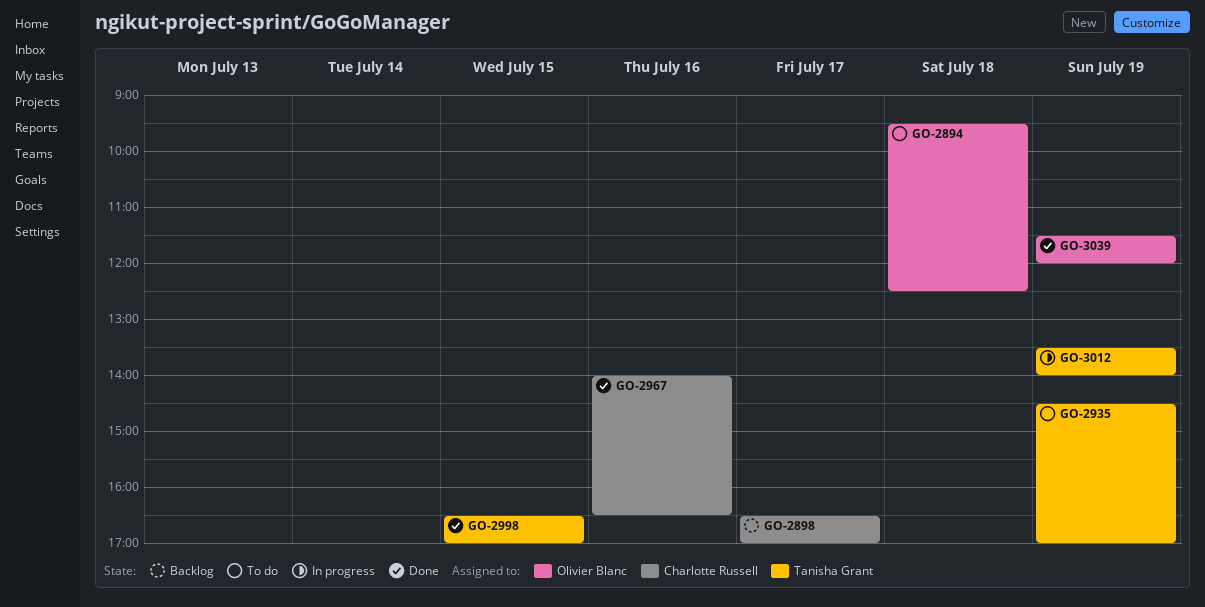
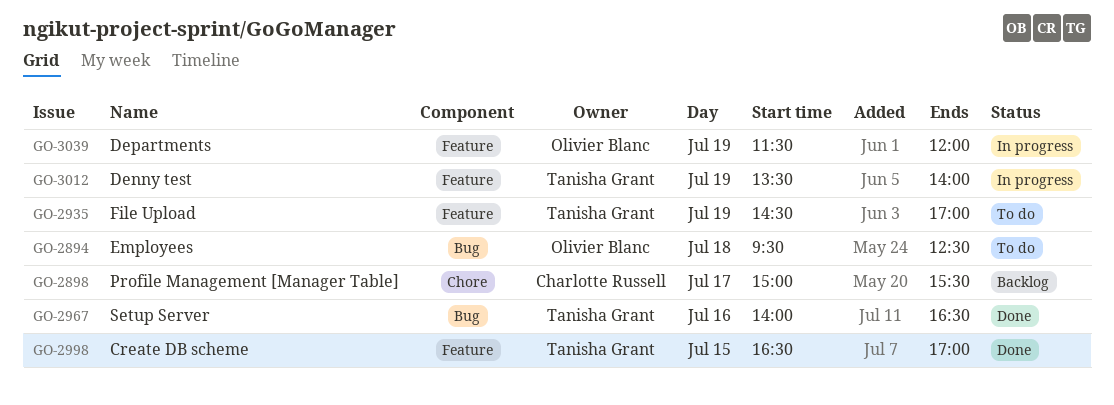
GO-2898, begins: 16:30 -> 15:00
GO-2898, ends: 17:00 -> 15:30
GO-2967, owner: Charlotte Russell -> Tanisha Grant
GO-3039, status: Done -> In progress

